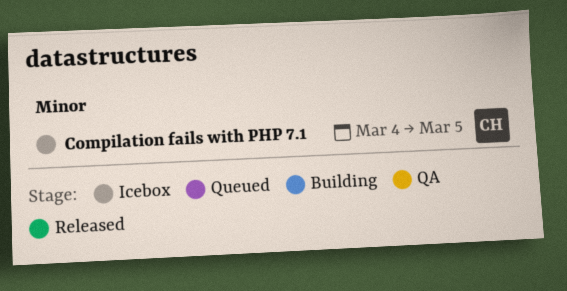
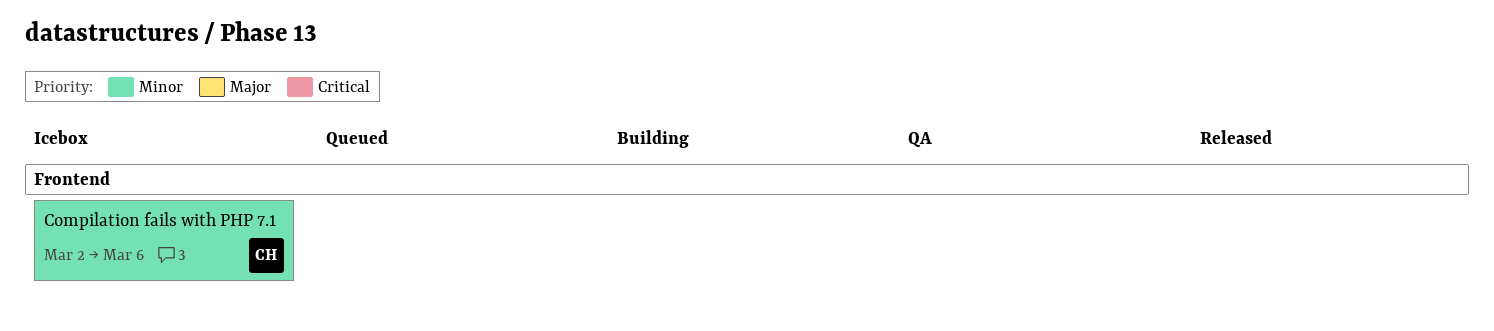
Compilation fails with PHP 7.1, start: Mar 4 -> Mar 2
Compilation fails with PHP 7.1, due: Mar 5 -> Mar 6

